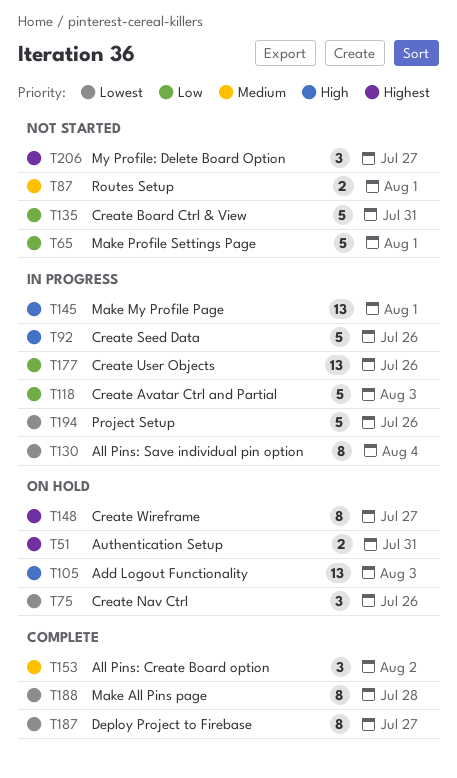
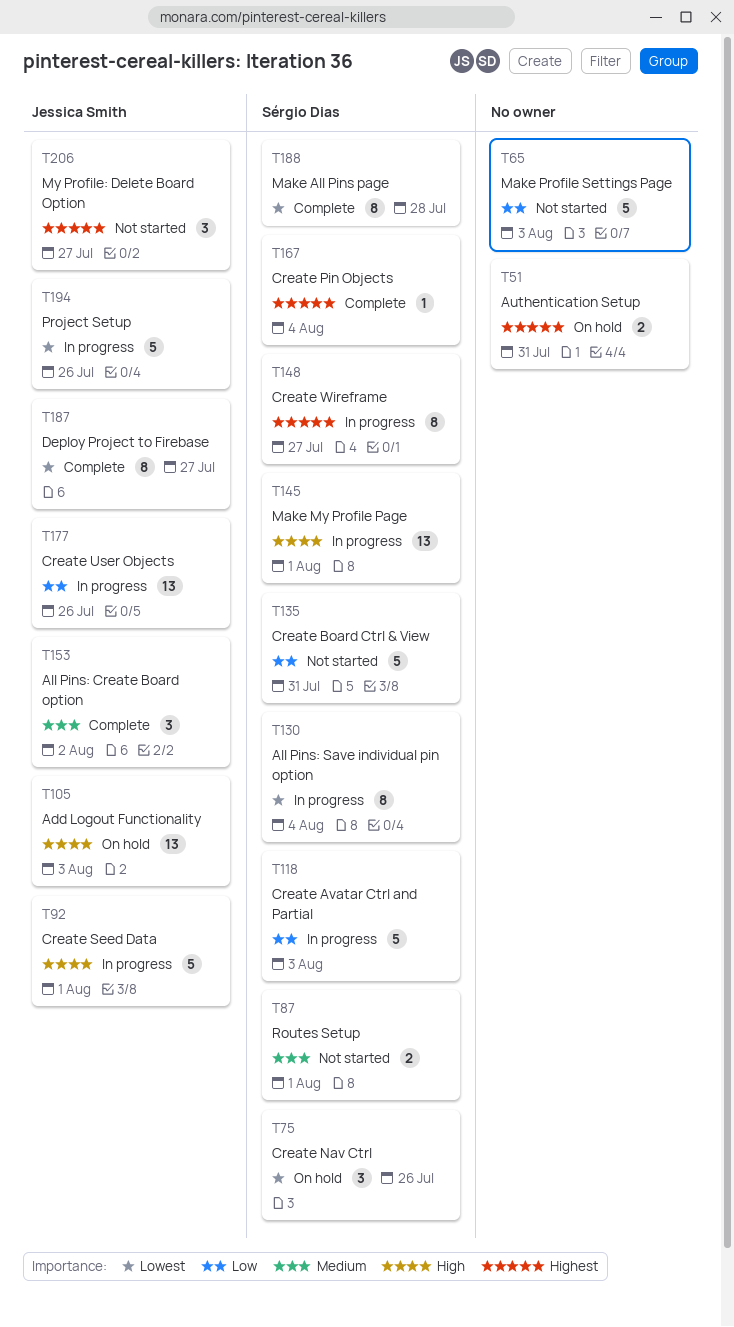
T65, due: Aug 1 -> Aug 3
T92, due: Jul 26 -> Aug 1
T148, status: On hold -> In progress
T167: none -> present

